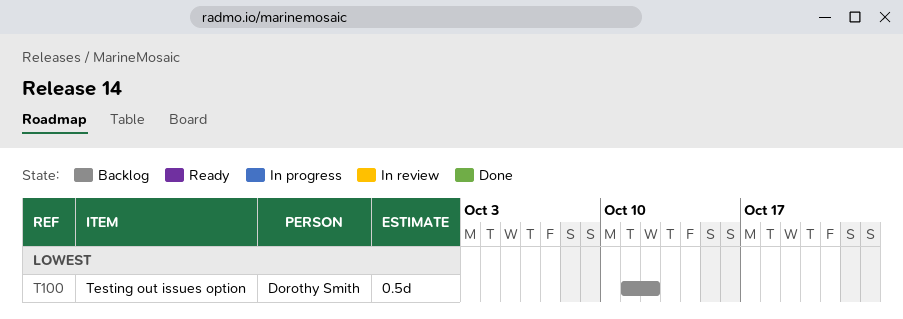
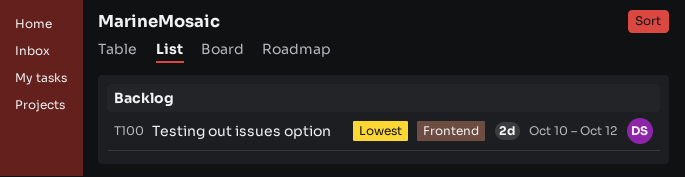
T100, estimate: 0.5d -> 2d
T100, start: Oct 11 -> Oct 10

